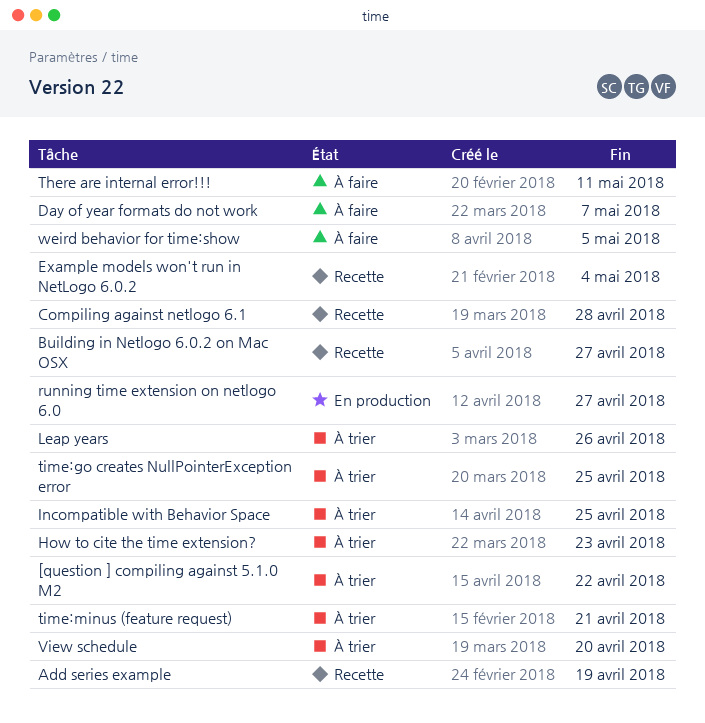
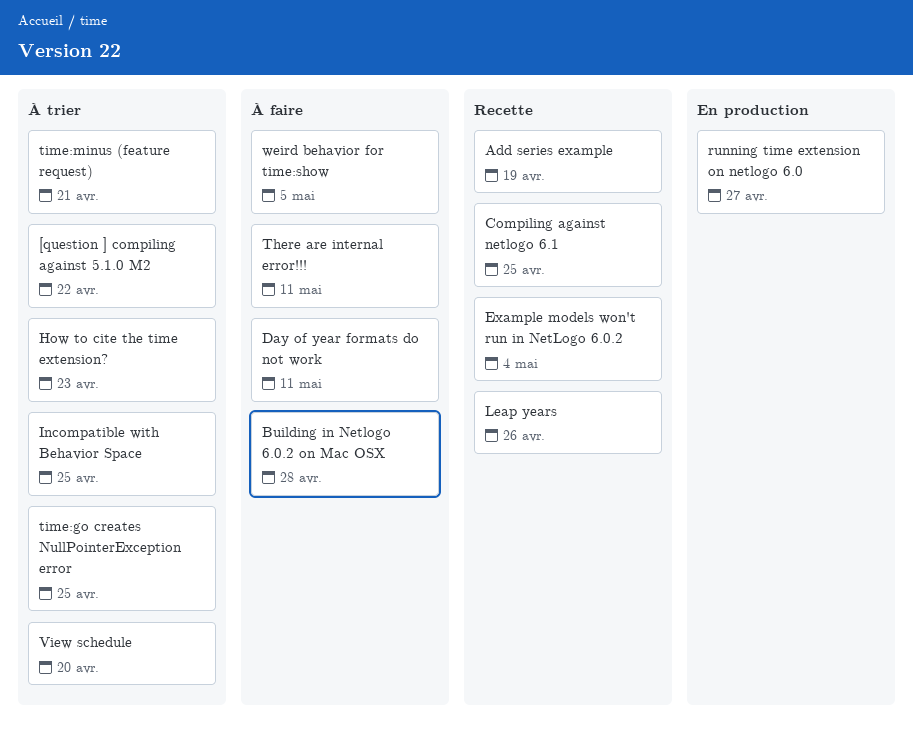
Building in Netlogo 6.0.2 on Mac OSX, status: Recette -> À faire
Building in Netlogo 6.0.2 on Mac OSX, due: Apr 27 -> Apr 28
Compiling against netlogo 6.1, due: Apr 28 -> Apr 25
Day of year formats do not work, due: May 7 -> May 11
Leap years, status: À trier -> Recette

